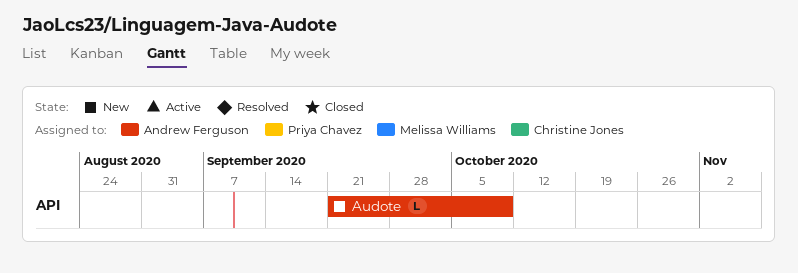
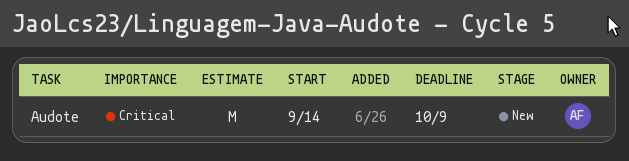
Audote, estimate: L -> M
Audote, start: Sep 21 -> Sep 14

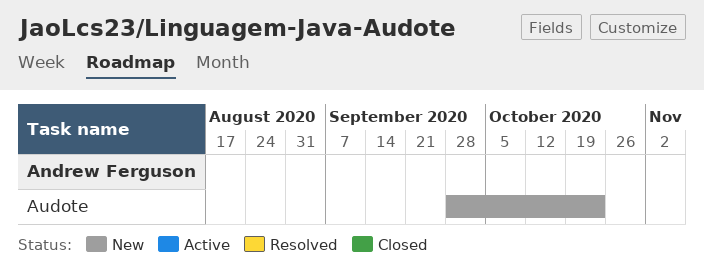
Audote, start: Sep 14 -> Sep 28
Audote, due: Oct 9 -> Oct 23

